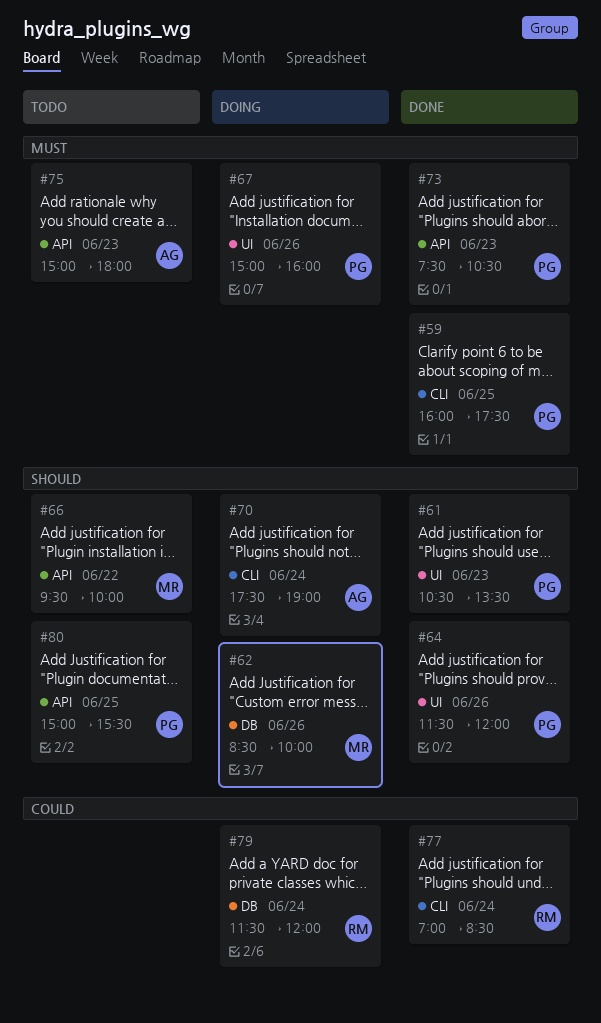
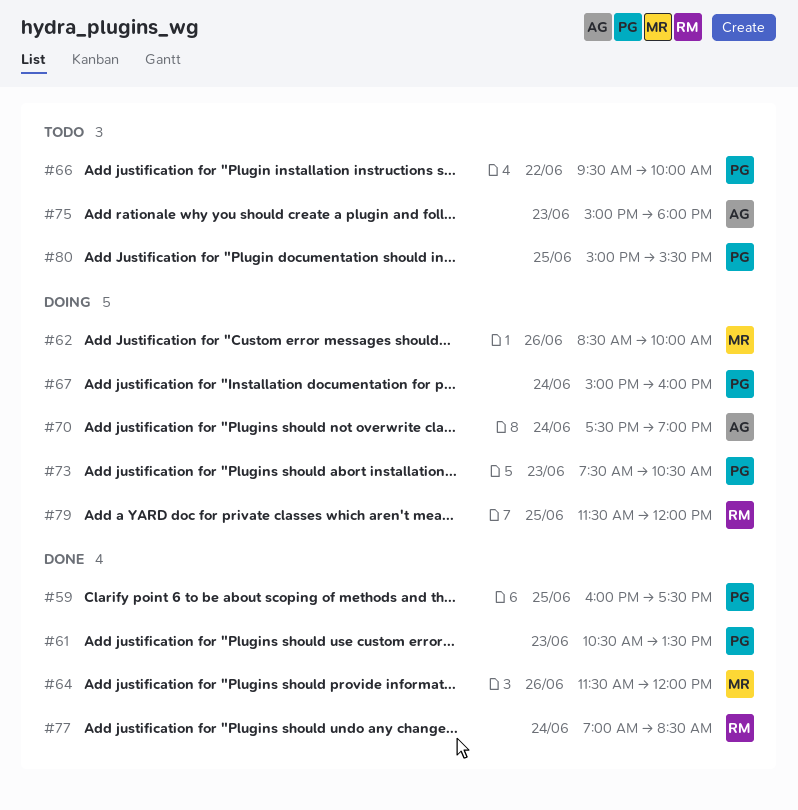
#64, owner: PG -> MR
#66, owner: MR -> PG
#67, day: Jun 26 -> Jun 24
#73, status: Done -> Doing
#79, day: Jun 24 -> Jun 25

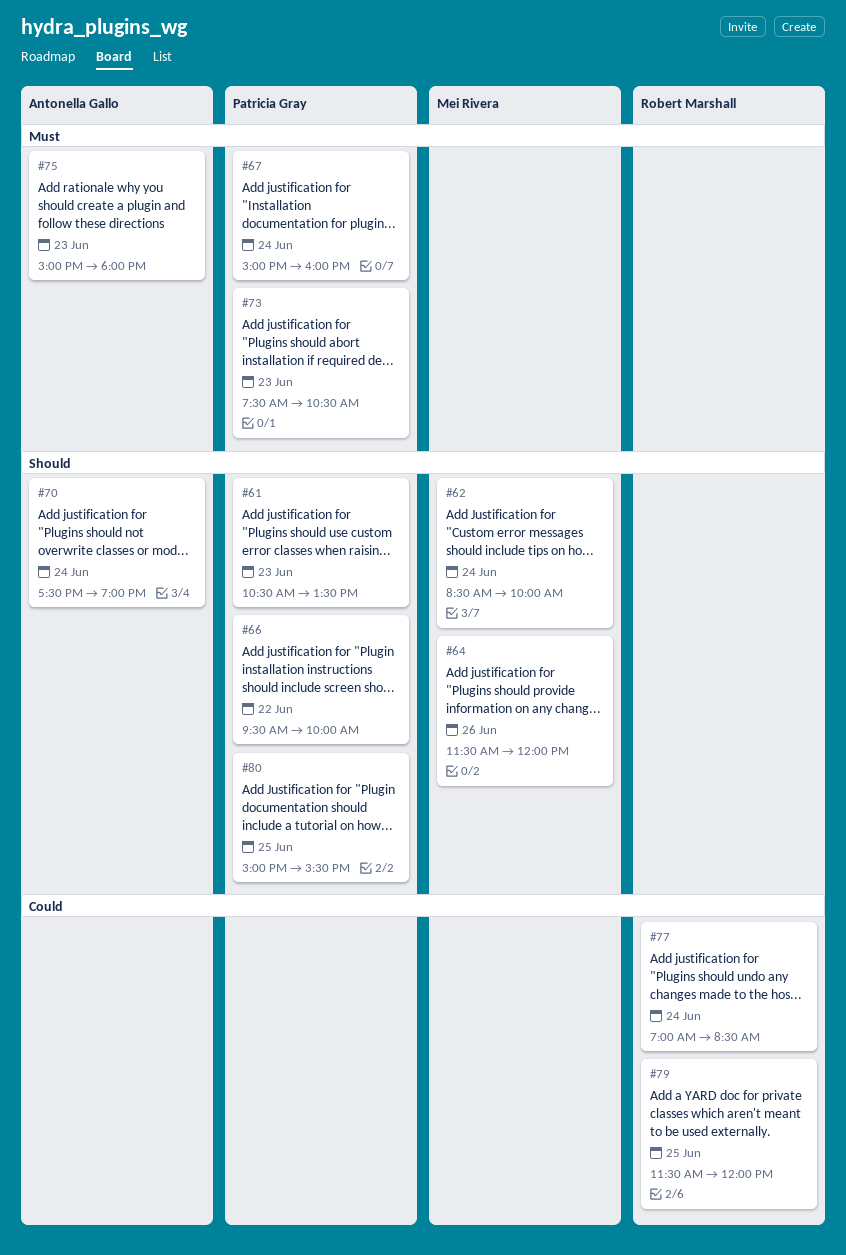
#59: present -> none
#62, day: Jun 26 -> Jun 24

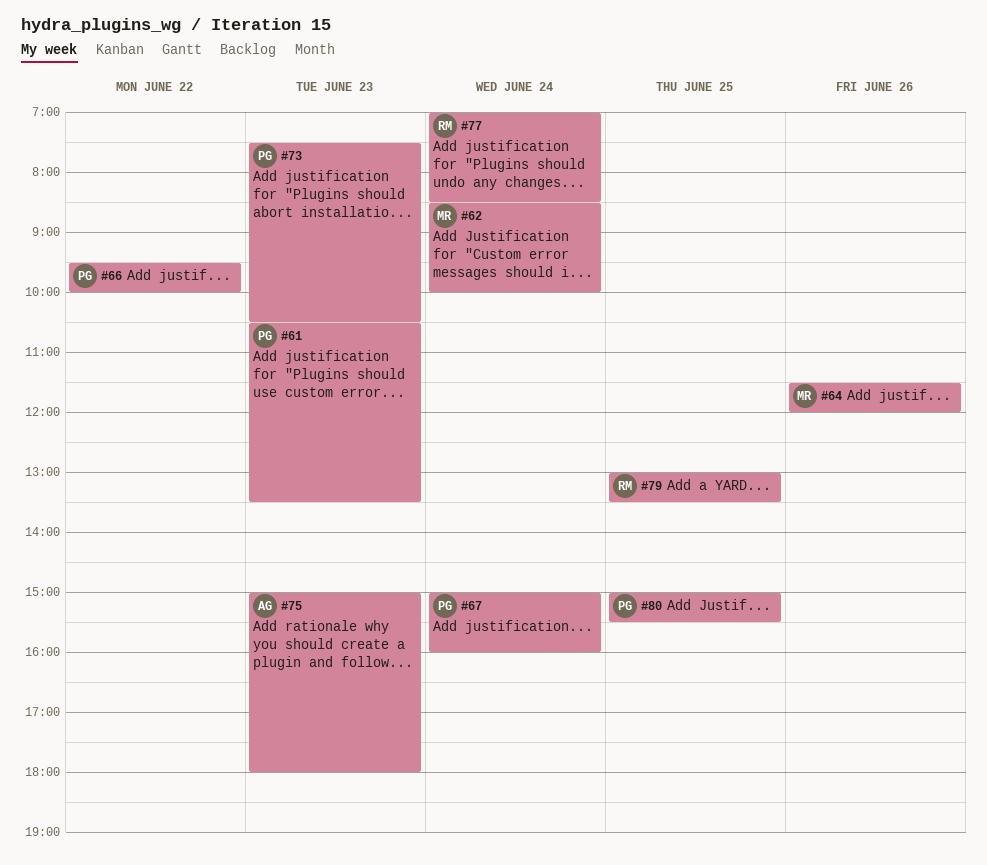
#70: present -> none
#79, begins: 11:30 -> 13:00
#79, ends: 12:00 -> 13:30

